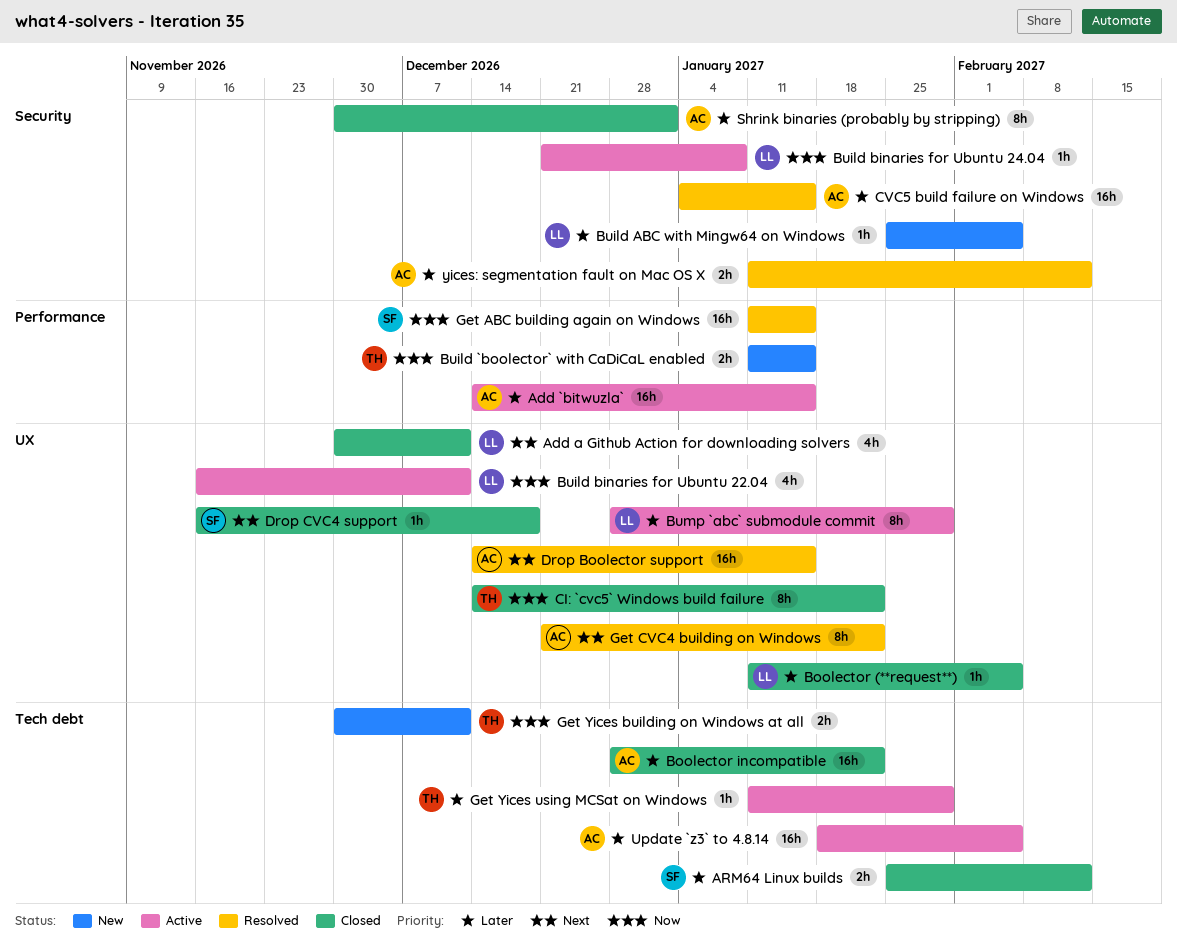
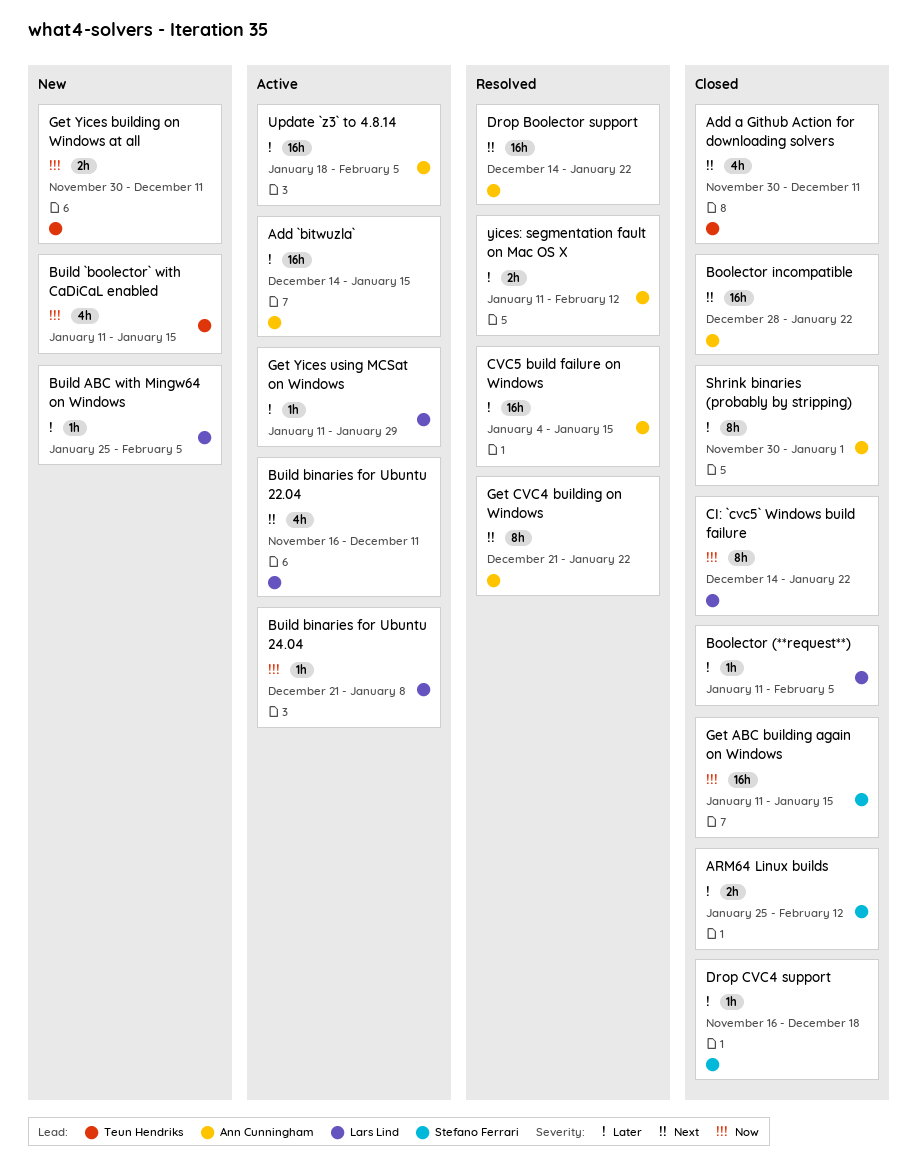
Add a Github Action for downloading solvers, owner: Lars Lind -> Teun Hendriks
Boolector incompatible, priority: Later -> Next
Build `boolector` with CaDiCaL enabled, estimate: 2h -> 4h
Build binaries for Ubuntu 22.04, priority: Now -> Next
Bump `abc` submodule commit: present -> none
CI: `cvc5` Windows build failure, owner: Teun Hendriks -> Lars Lind
Drop Boolector support, due: Jan 15 -> Jan 22
Drop CVC4 support, priority: Next -> Later
Get ABC building again on Windows, status: Resolved -> Closed
Get Yices using MCSat on Windows, owner: Teun Hendriks -> Lars Lind

